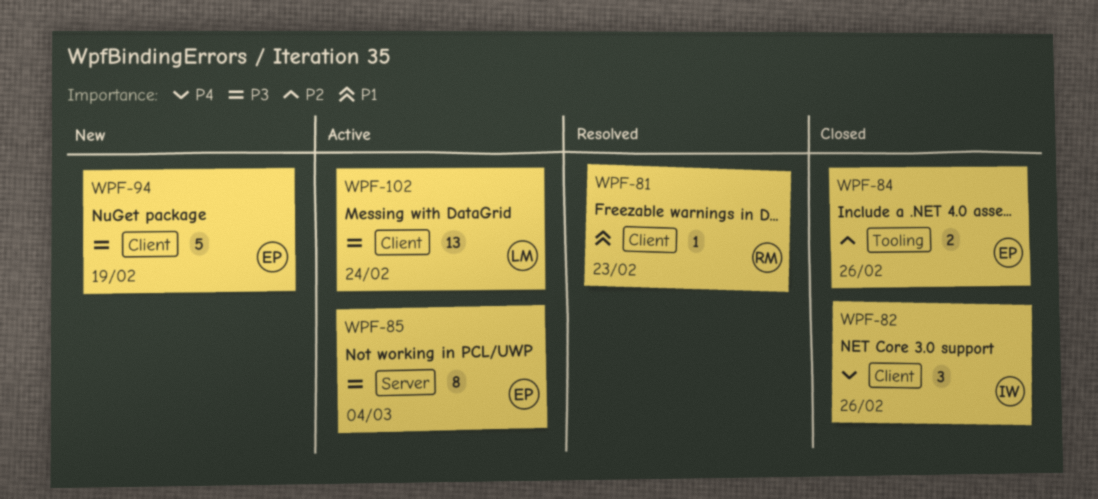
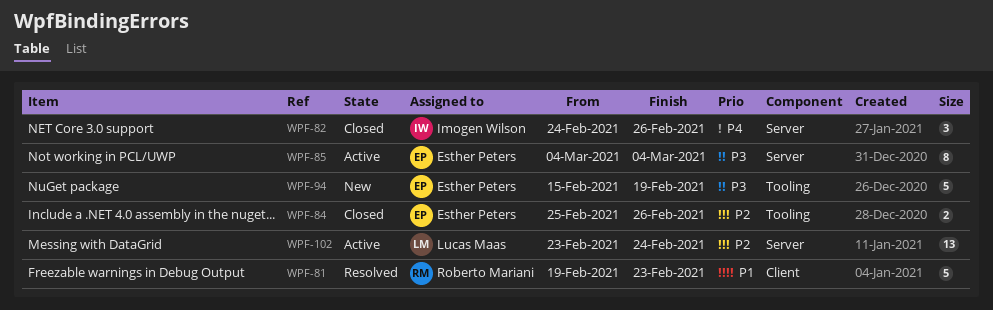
WPF-81, estimate: 1 -> 5
WPF-82, label: Client -> Server
WPF-94, label: Client -> Tooling
WPF-102, priority: P3 -> P2
WPF-102, label: Client -> Server

